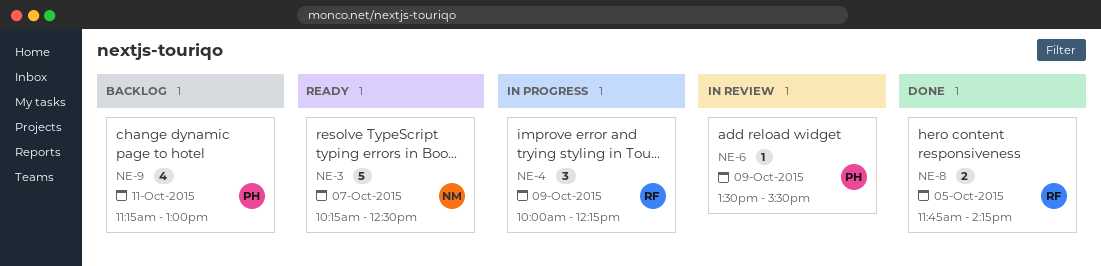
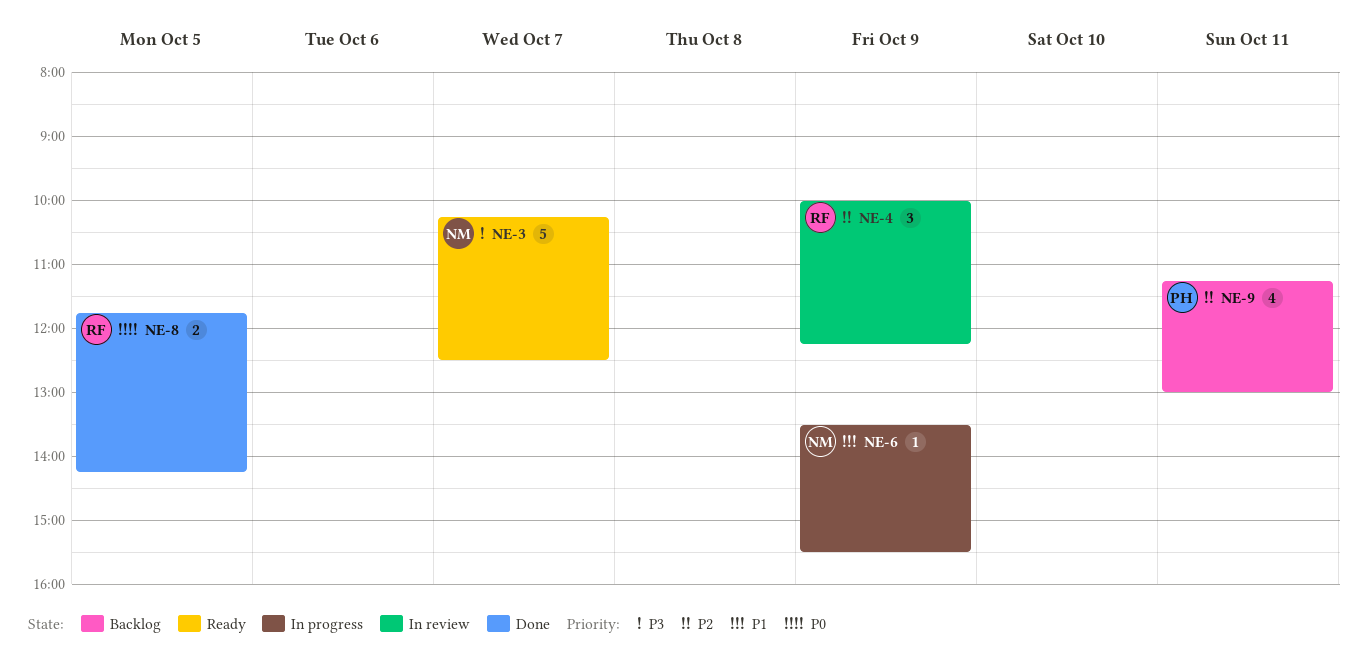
NE-4, status: In progress -> In review
NE-6, status: In review -> In progress
NE-6, owner: PH -> NM

